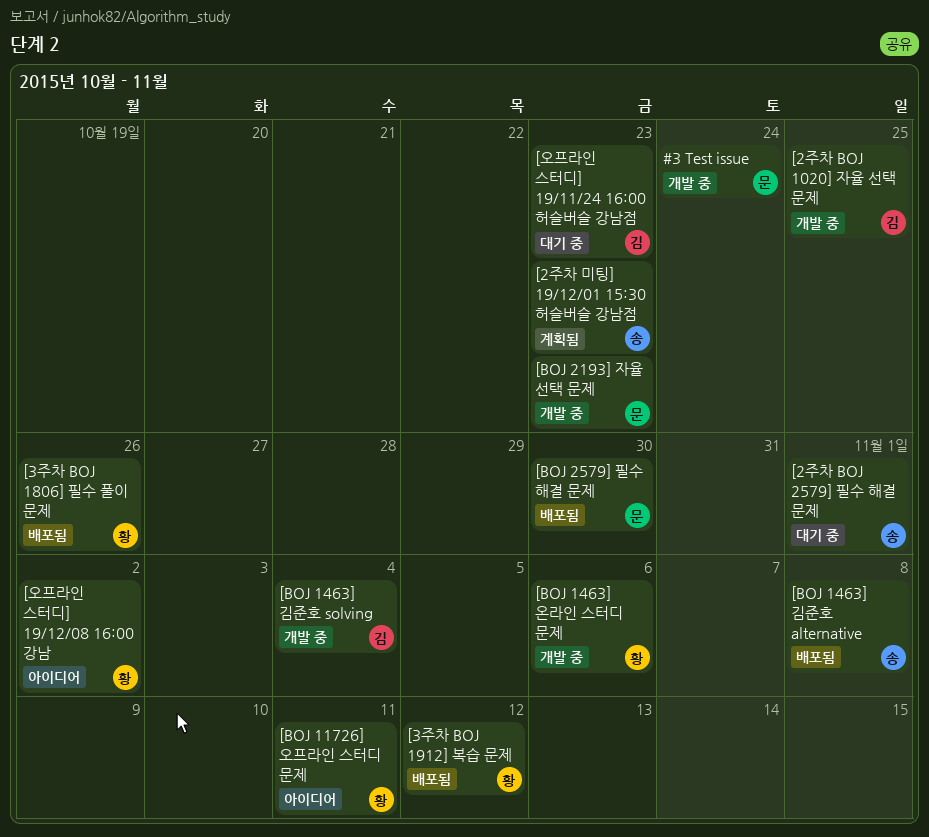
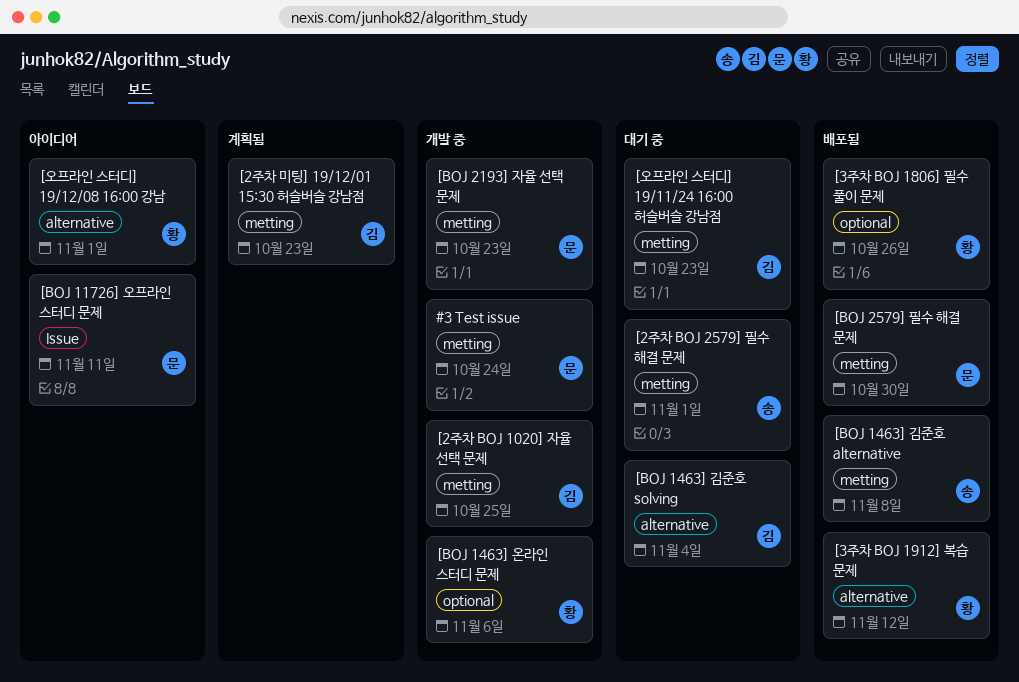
[2주차 미팅] 19/12/01 15:30 허슬버슬 강남점, owner: 송 -> 김
[BOJ 11726] 오프라인 스터디 문제, owner: 황 -> 문
[BOJ 1463] 김준호 solving, status: 개발 중 -> 대기 중
[오프라인 스터디] 19/12/08 16:00 강남, due: Nov 2 -> Nov 1

